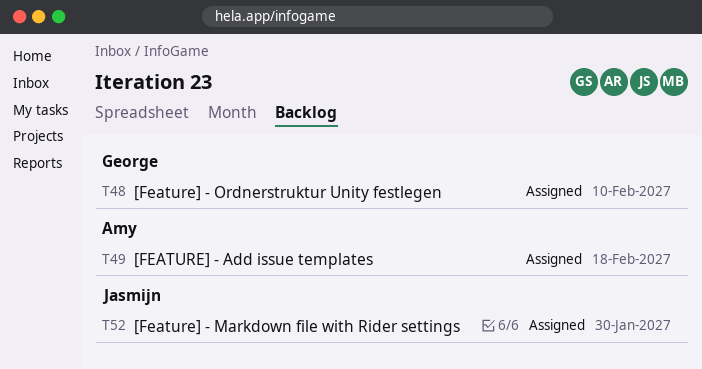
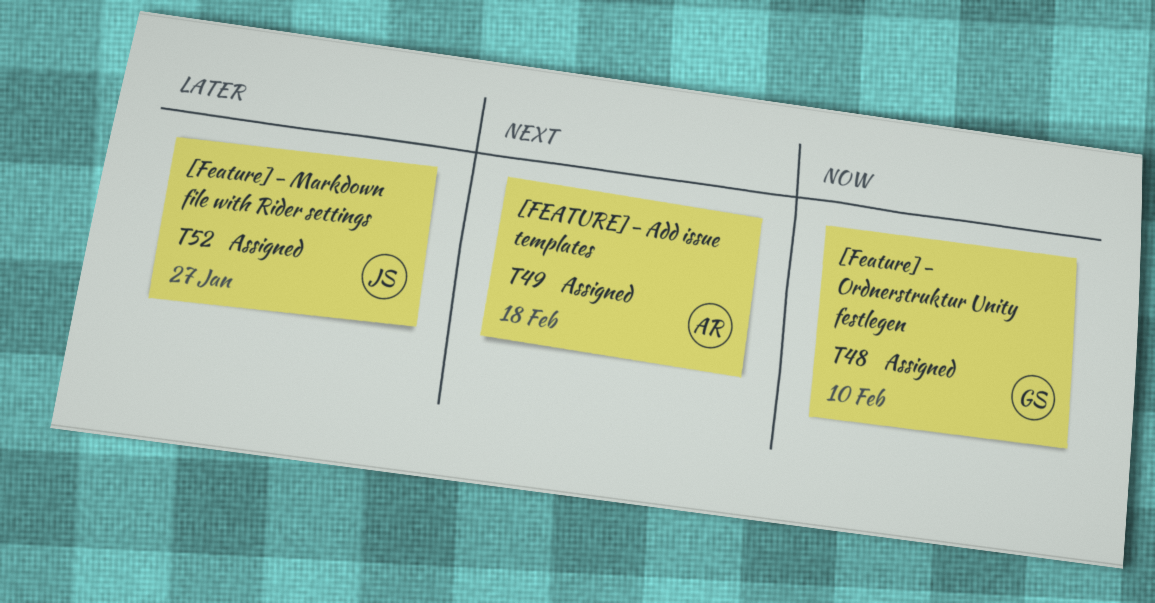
T52, due: Jan 30 -> Jan 27

